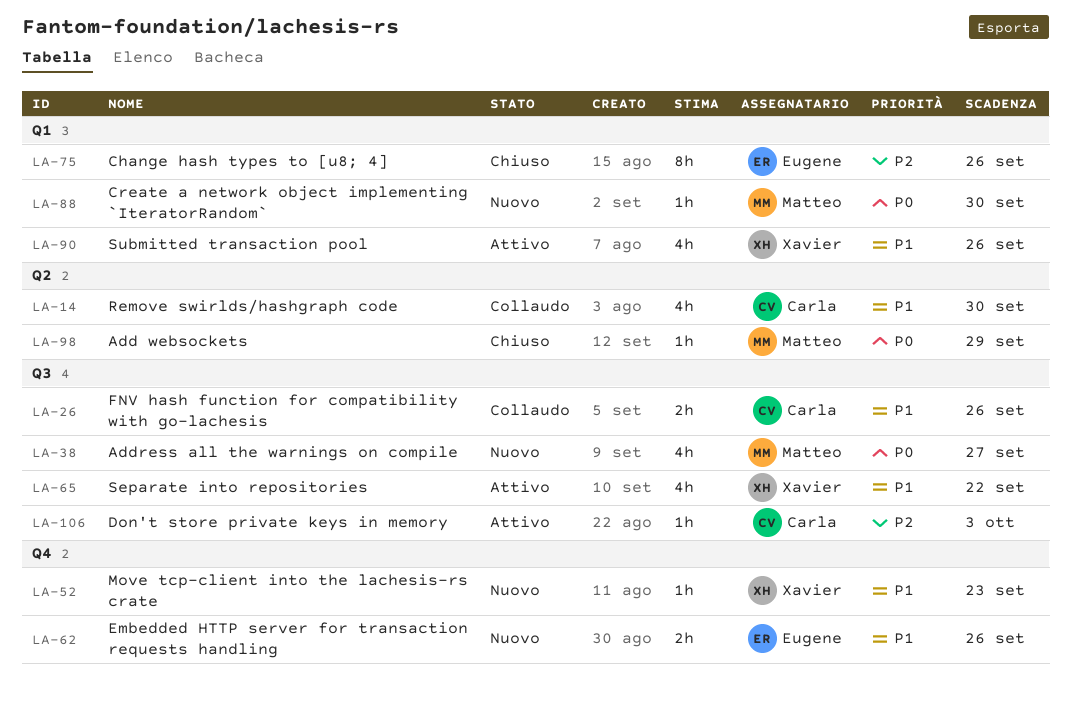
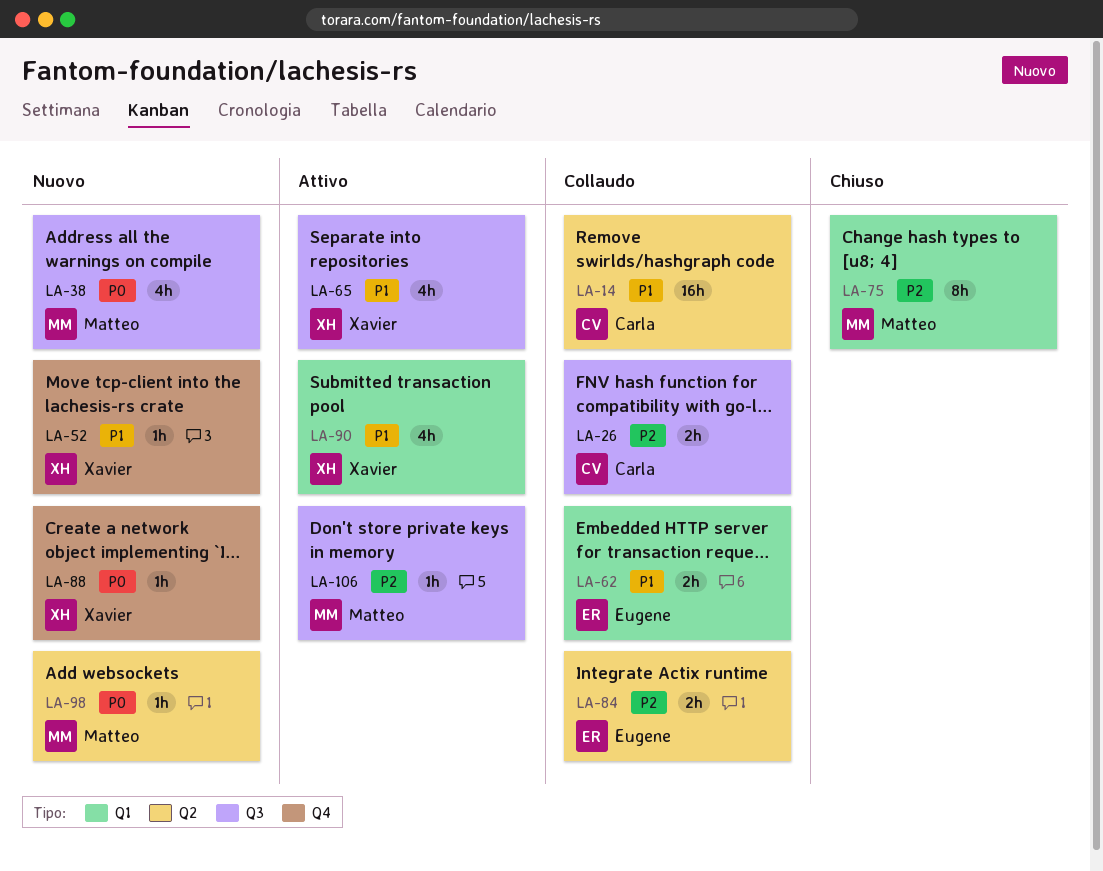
LA-14, estimate: 4h -> 16h
LA-26, priority: P1 -> P2
LA-62, status: Nuovo -> Collaudo
LA-62, label: Q4 -> Q1
LA-75, owner: Eugene -> Matteo
LA-84: none -> present
LA-88, owner: Matteo -> Xavier
LA-88, label: Q1 -> Q4
LA-98, status: Chiuso -> Nuovo
LA-106, owner: Carla -> Matteo

